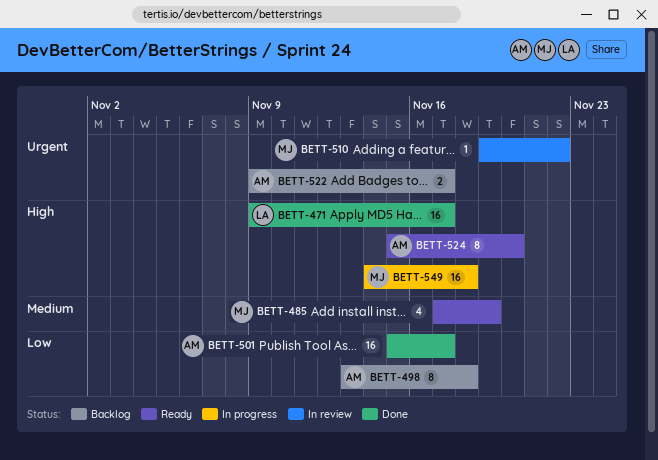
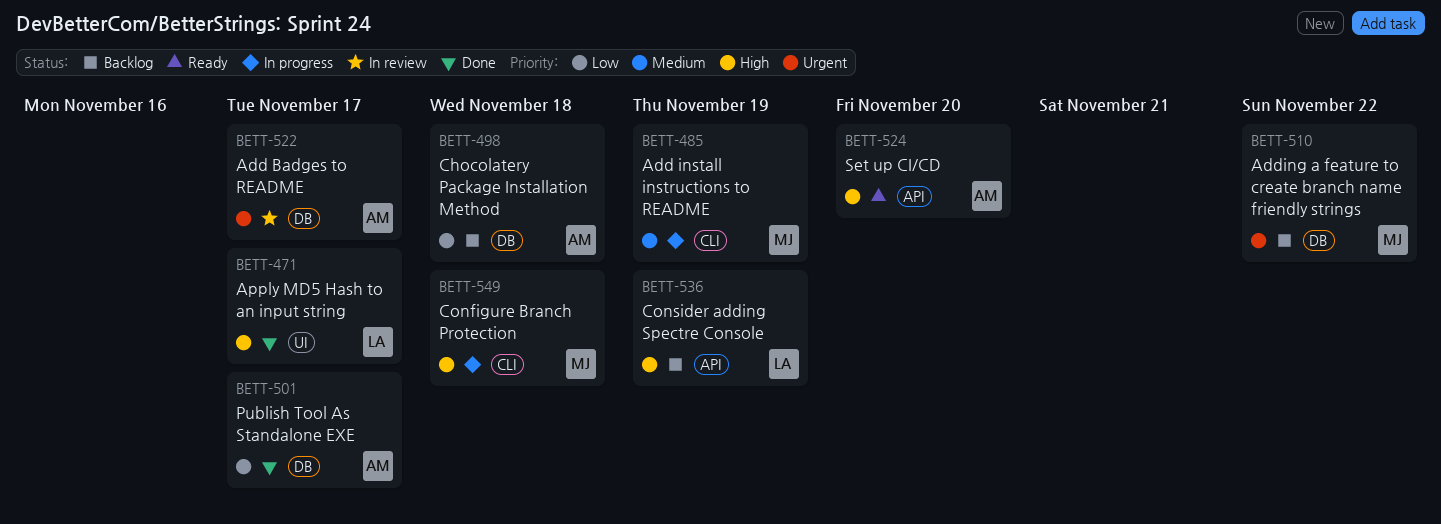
BETT-485, status: Ready -> In progress
BETT-510, status: In review -> Backlog
BETT-522, status: Backlog -> In review
BETT-536: none -> present

